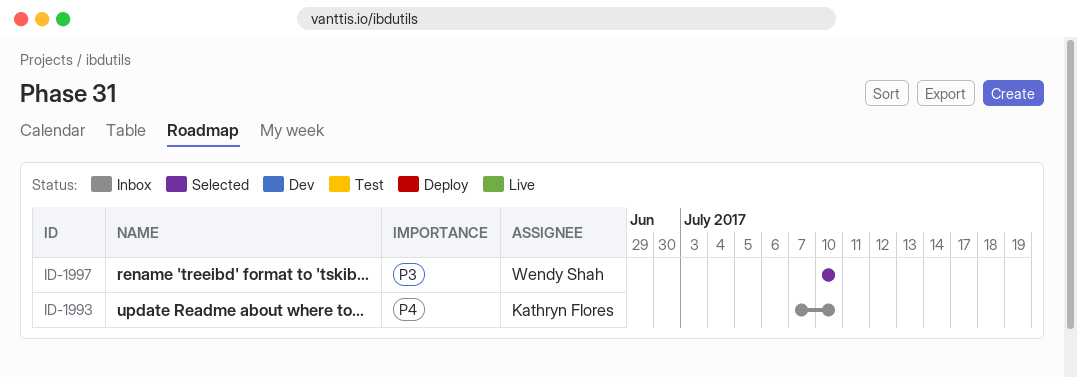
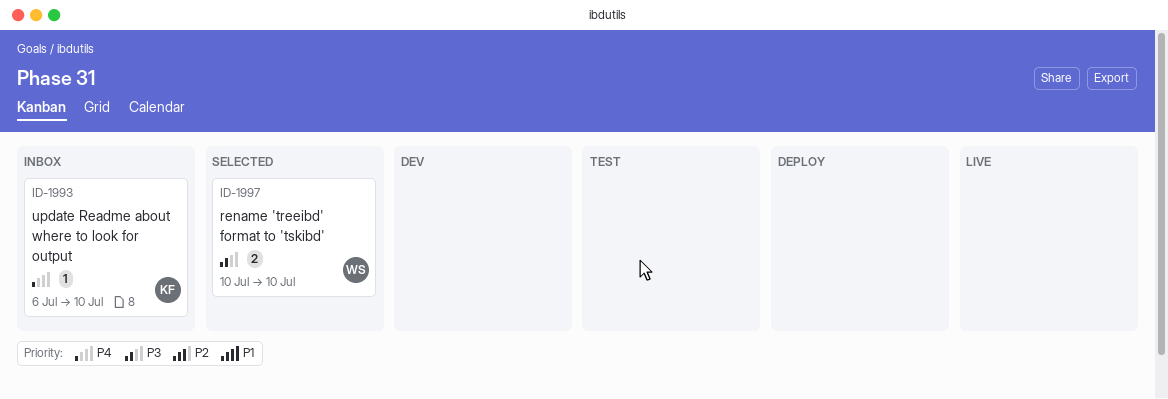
ID-1993, start: Jul 7 -> Jul 6

